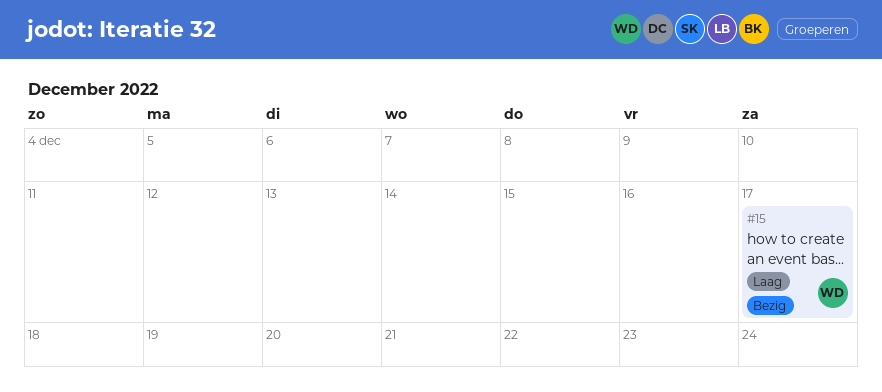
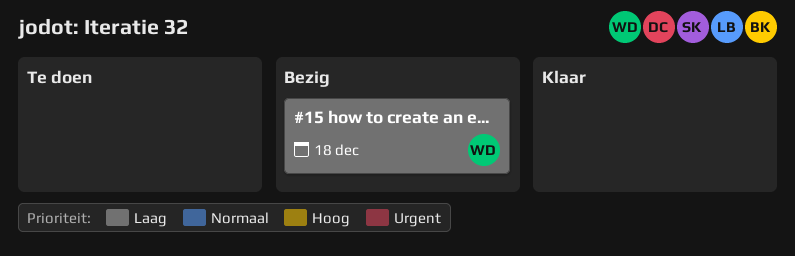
#15, due: Dec 17 -> Dec 18

